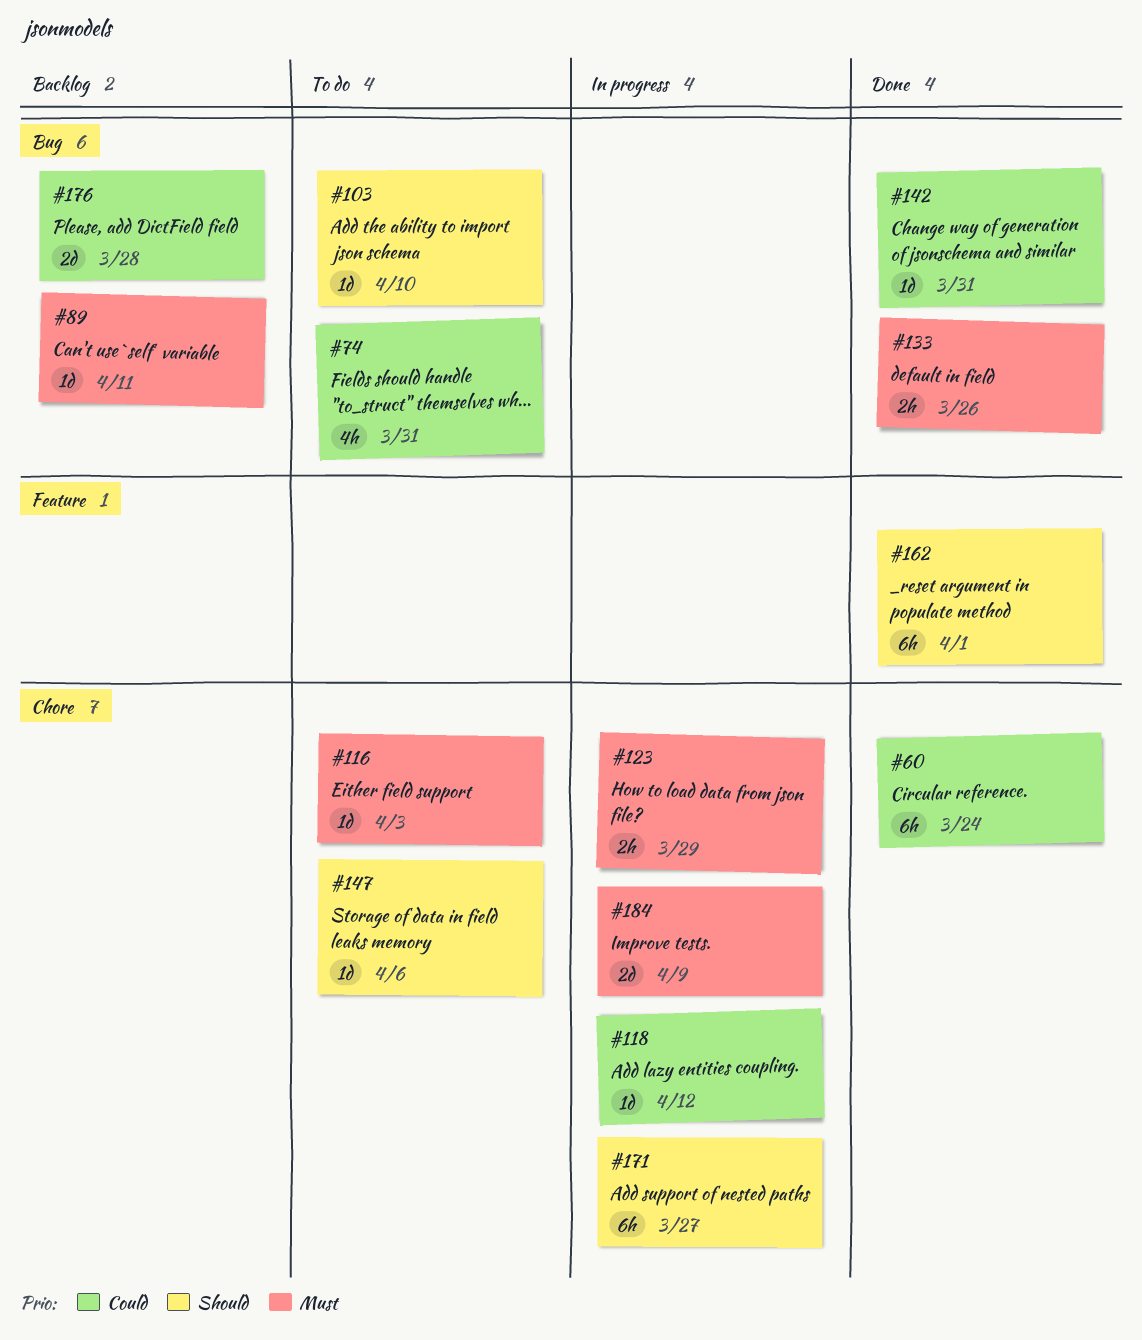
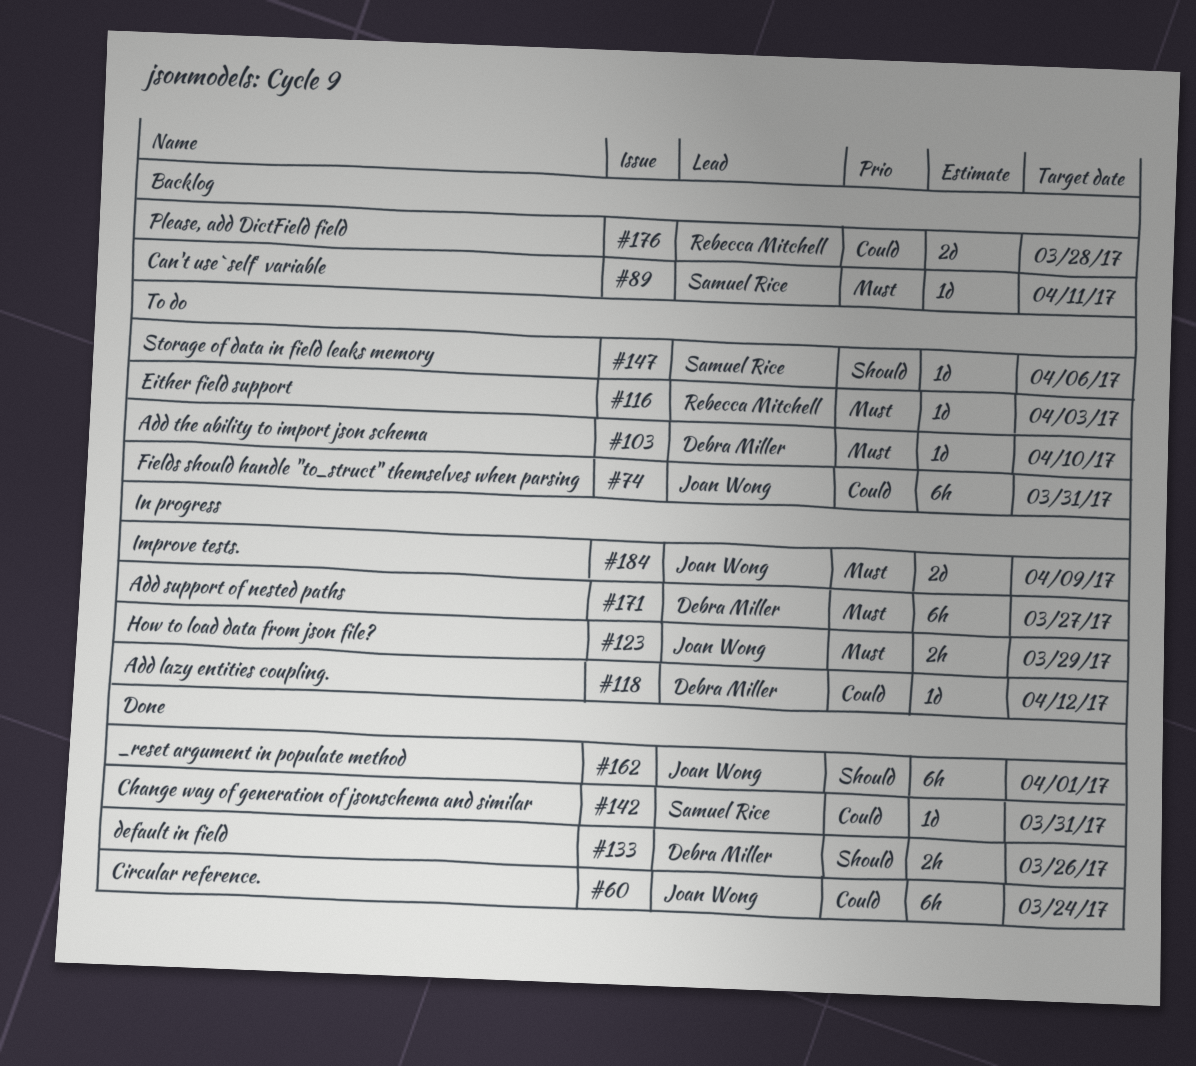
#74, estimate: 4h -> 6h
#103, priority: Should -> Must
#133, priority: Must -> Should
#171, priority: Should -> Must

